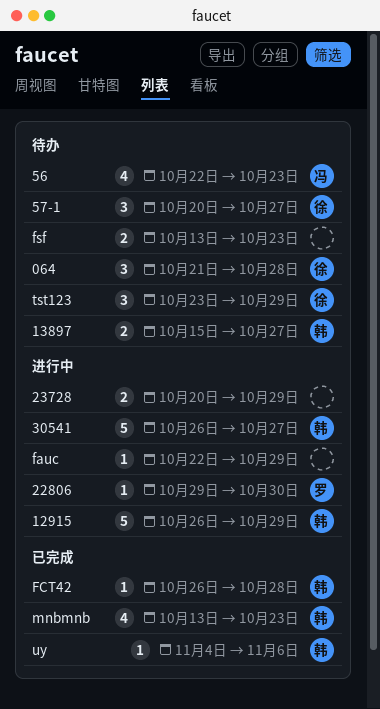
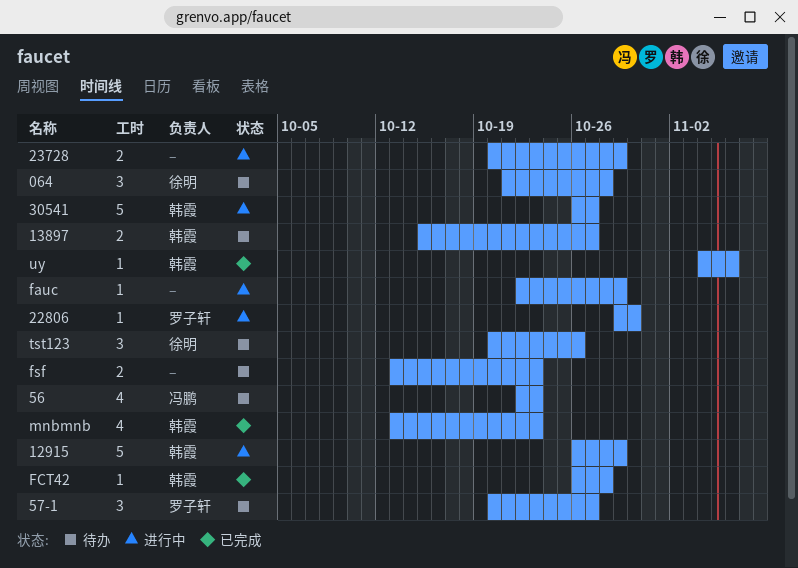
57-1, owner: 徐明 -> 罗子轩
tst123, start: Oct 23 -> Oct 20
tst123, due: Oct 29 -> Oct 26

